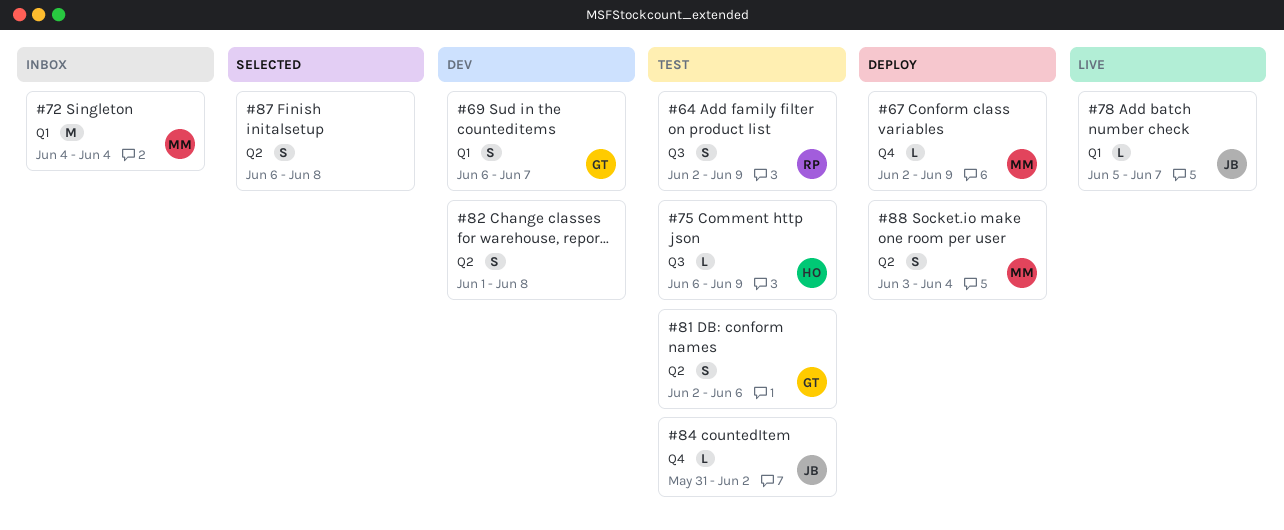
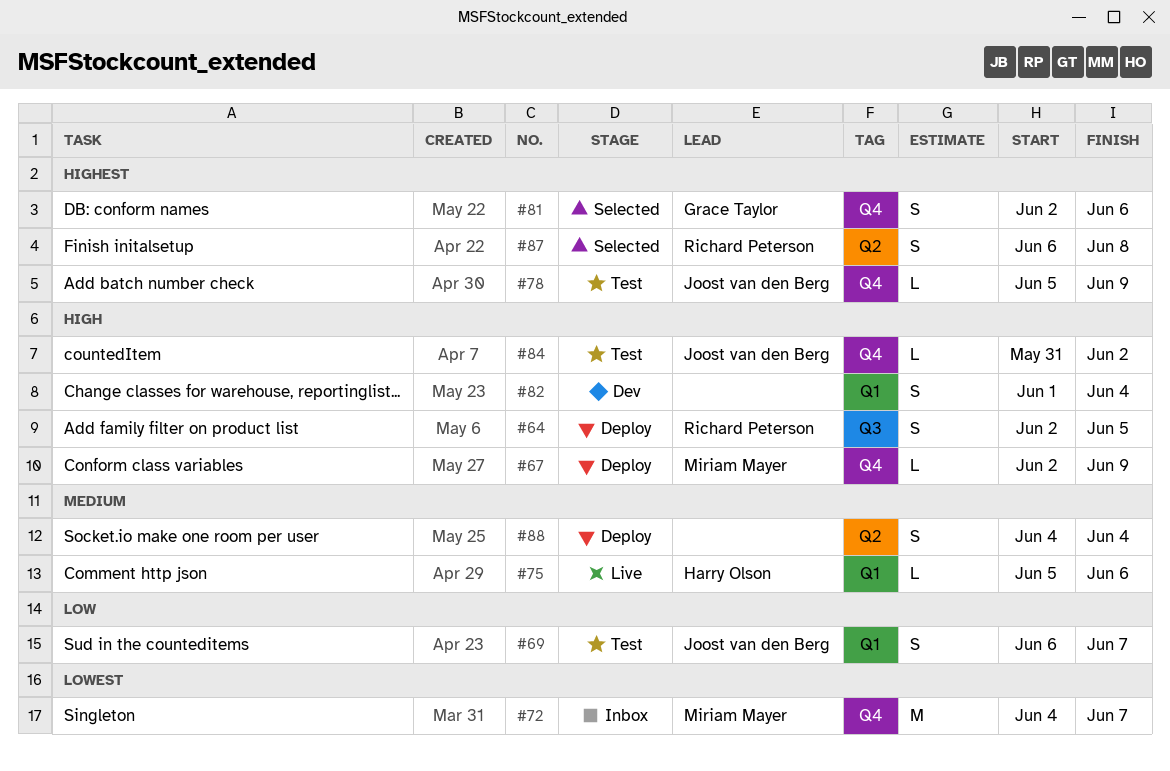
#64, status: Test -> Deploy
#64, due: Jun 9 -> Jun 5
#69, status: Dev -> Test
#69, owner: Grace Taylor -> Joost van den Berg
#72, label: Q1 -> Q4
#72, due: Jun 4 -> Jun 7
#75, status: Test -> Live
#75, label: Q3 -> Q1
#75, start: Jun 6 -> Jun 5
#75, due: Jun 9 -> Jun 6
#78, status: Live -> Test
#78, label: Q1 -> Q4
#78, due: Jun 7 -> Jun 9
#81, status: Test -> Selected
#81, label: Q2 -> Q4
#82, label: Q2 -> Q1
#82, due: Jun 8 -> Jun 4
#87, owner: none -> Richard Peterson
#88, owner: Miriam Mayer -> none
#88, start: Jun 3 -> Jun 4

